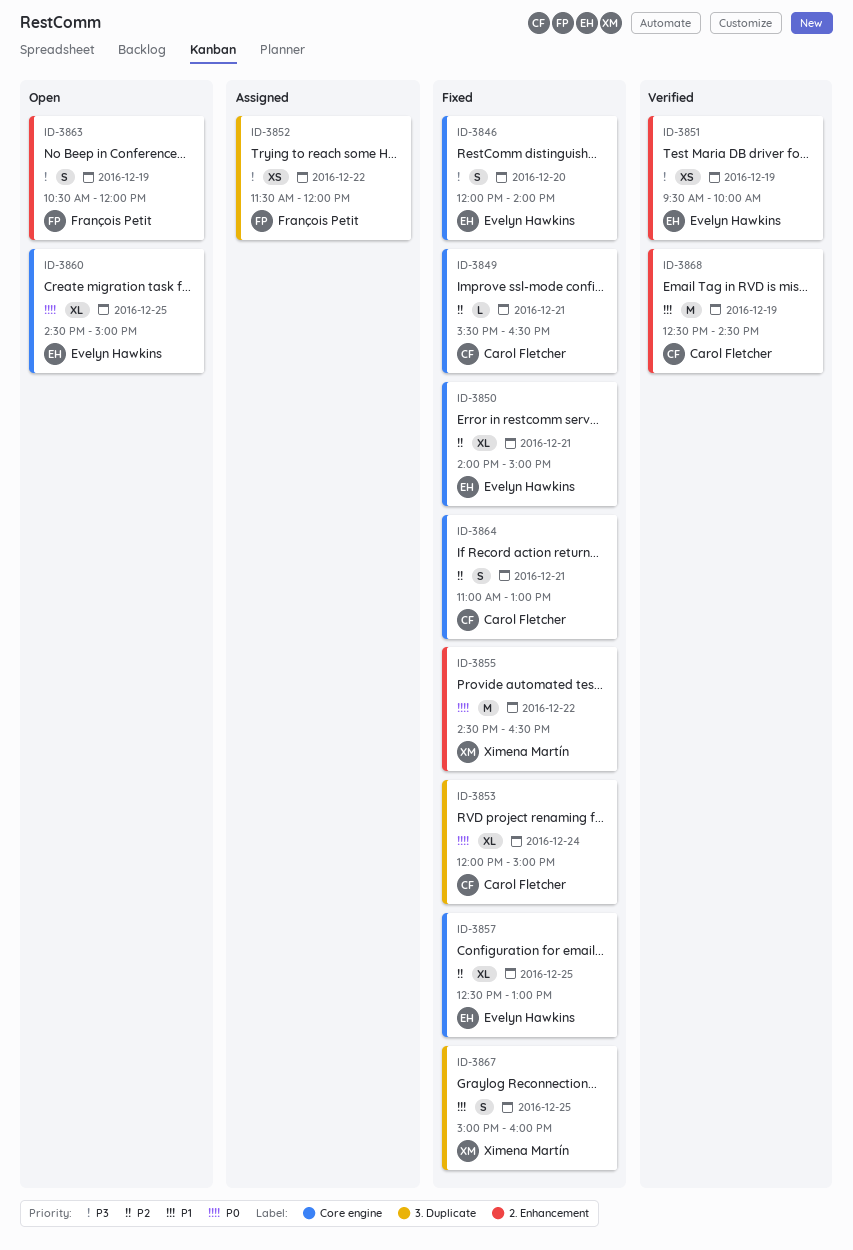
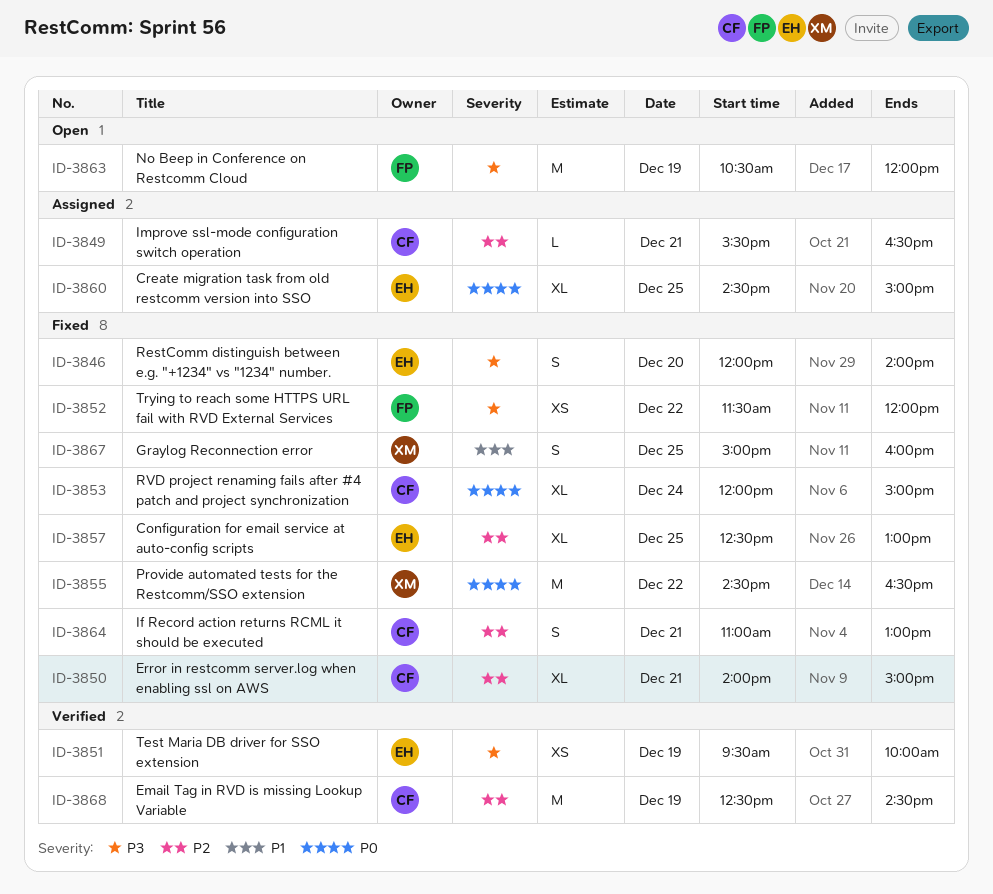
ID-3849, status: Fixed -> Assigned
ID-3850, owner: Evelyn Hawkins -> Carol Fletcher
ID-3852, status: Assigned -> Fixed
ID-3860, status: Open -> Assigned
ID-3863, estimate: S -> M
ID-3868, priority: P1 -> P2

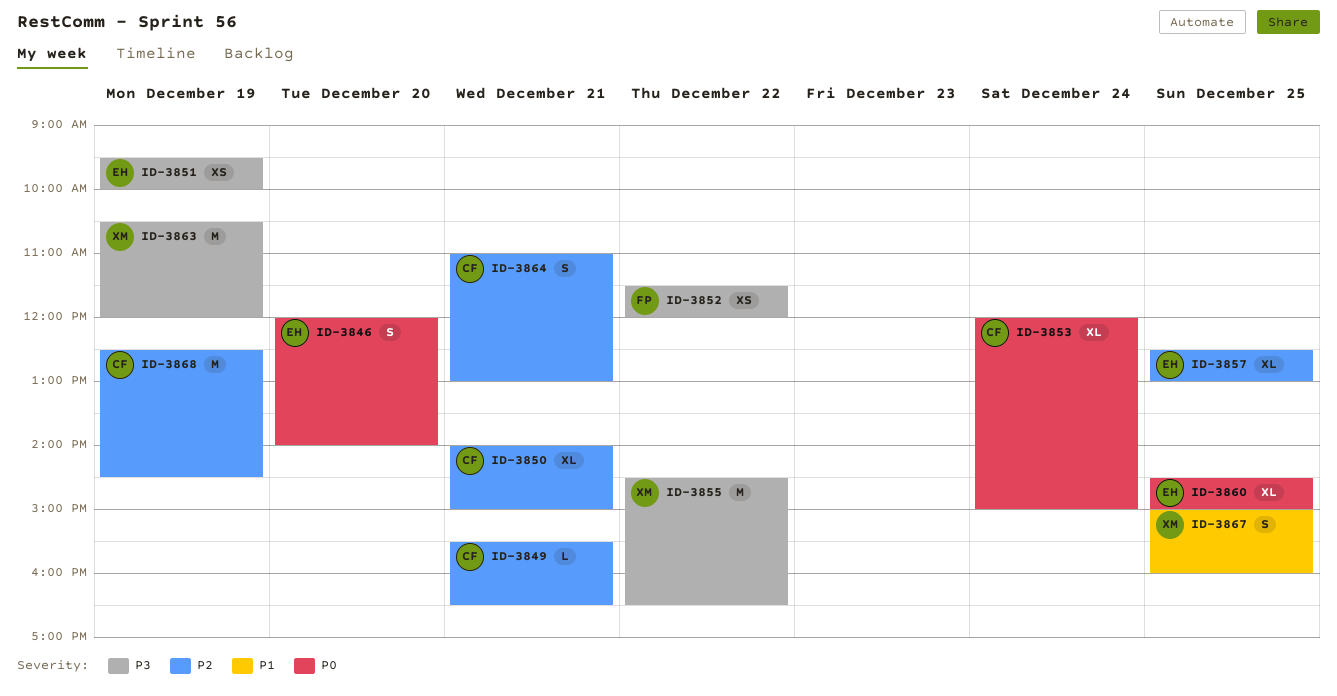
ID-3846, priority: P3 -> P0
ID-3855, priority: P0 -> P3
ID-3863, owner: FP -> XM

